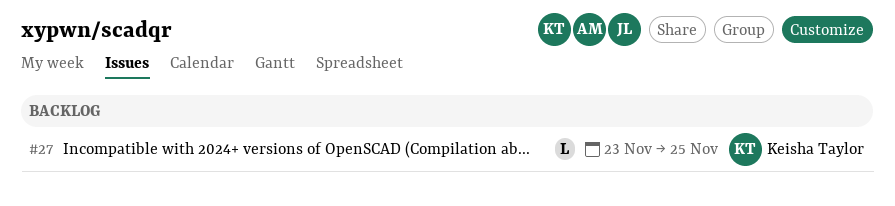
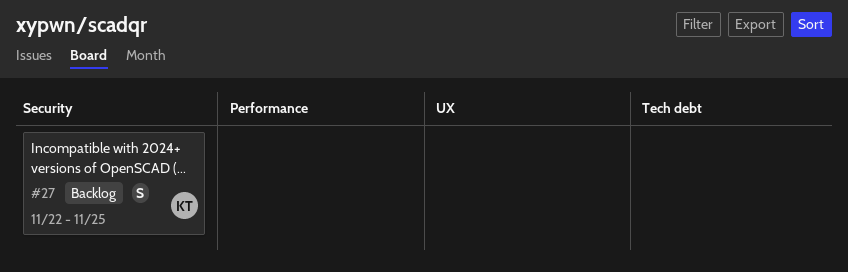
#27, estimate: L -> S
#27, start: Nov 23 -> Nov 22

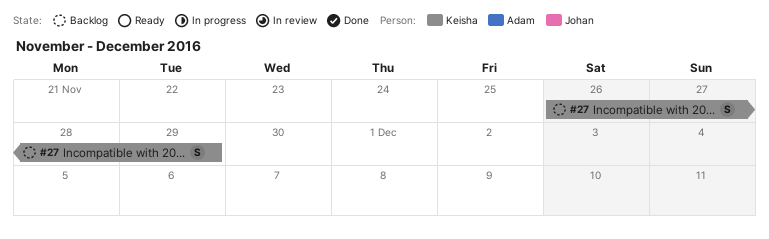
#27, start: Nov 22 -> Nov 26
#27, due: Nov 25 -> Nov 29

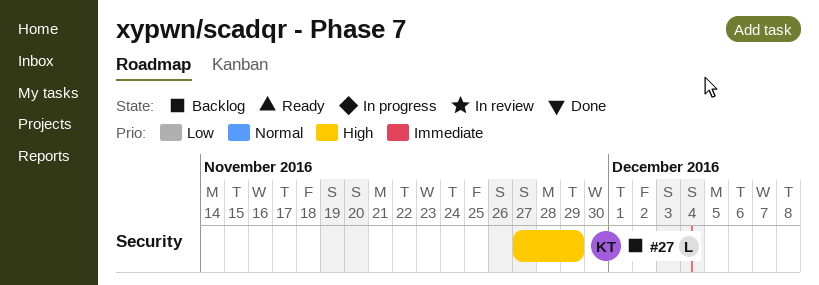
#27, estimate: S -> L
#27, start: Nov 26 -> Nov 27

